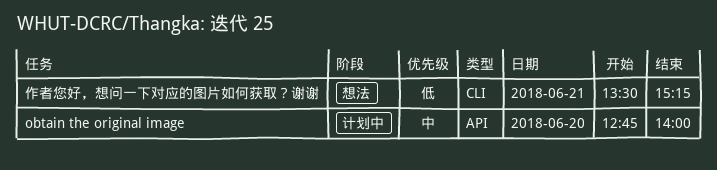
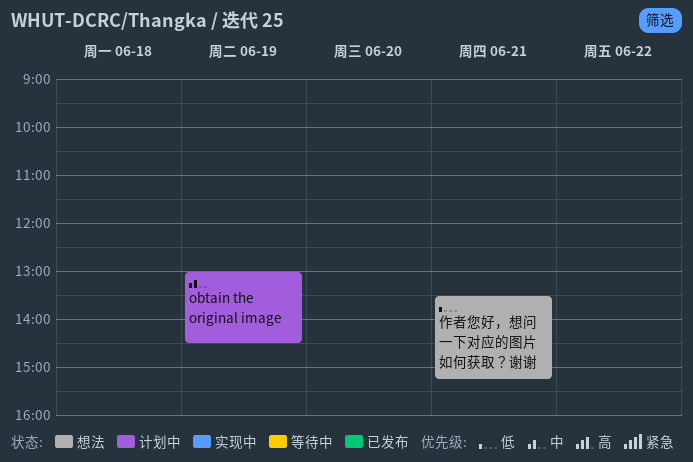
obtain the original image, day: Jun 20 -> Jun 19
obtain the original image, begins: 12:45 -> 13:00
obtain the original image, ends: 14:00 -> 14:30

